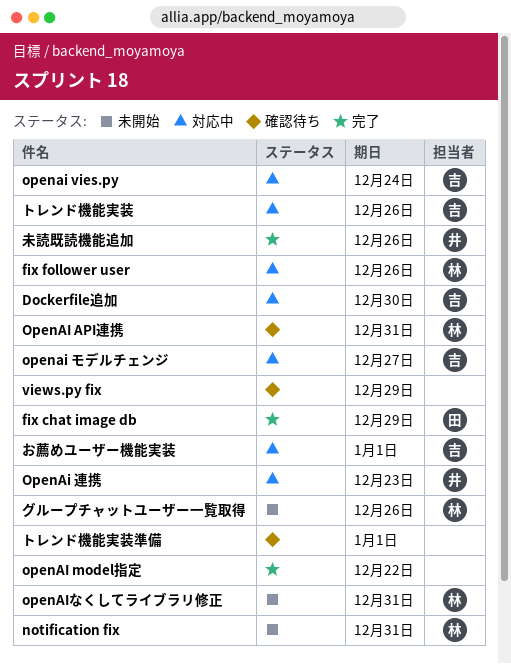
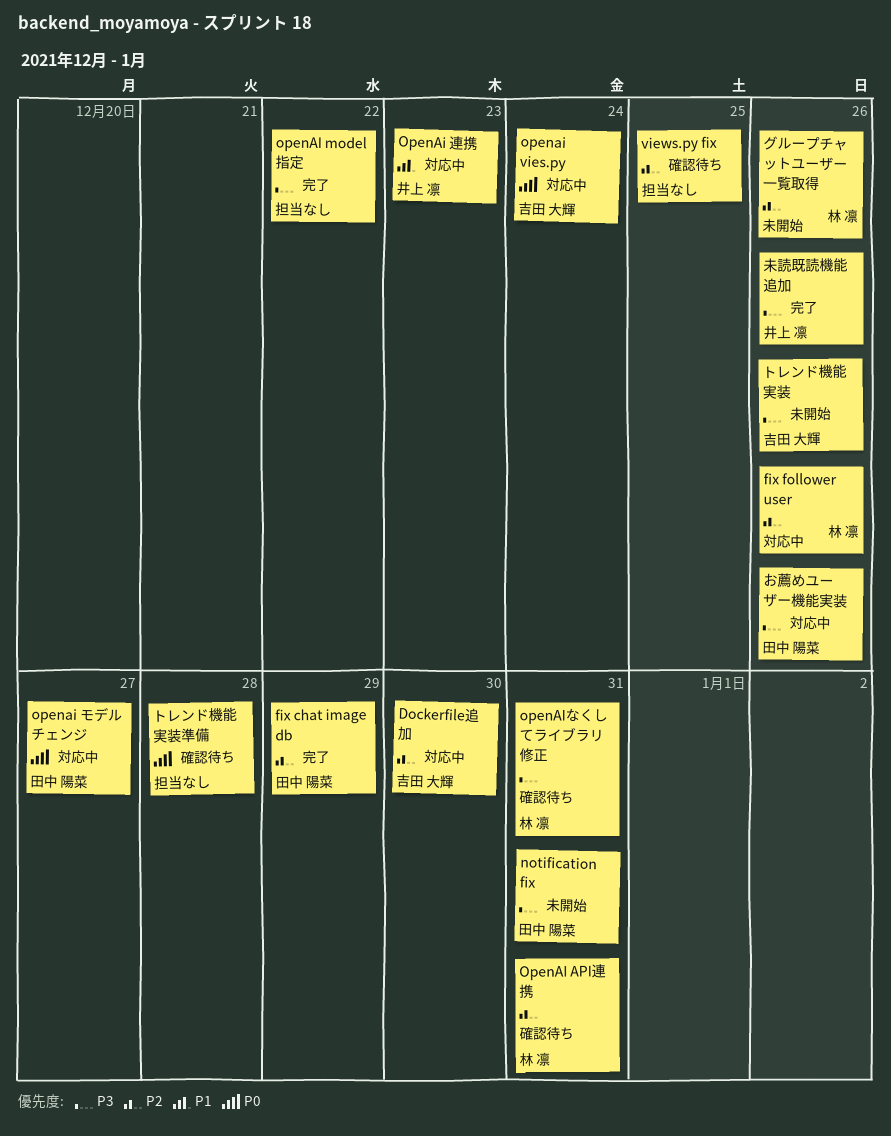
notification fix, owner: 林 凛 -> 田中 陽菜
openai モデルチェンジ, owner: 吉田 大輝 -> 田中 陽菜
openAIなくしてライブラリ修正, status: 未開始 -> 確認待ち
views.py fix, due: Dec 29 -> Dec 25
お薦めユーザー機能実装, owner: 吉田 大輝 -> 田中 陽菜
お薦めユーザー機能実装, due: Jan 1 -> Dec 26
トレンド機能実装, status: 対応中 -> 未開始
トレンド機能実装準備, due: Jan 1 -> Dec 28

